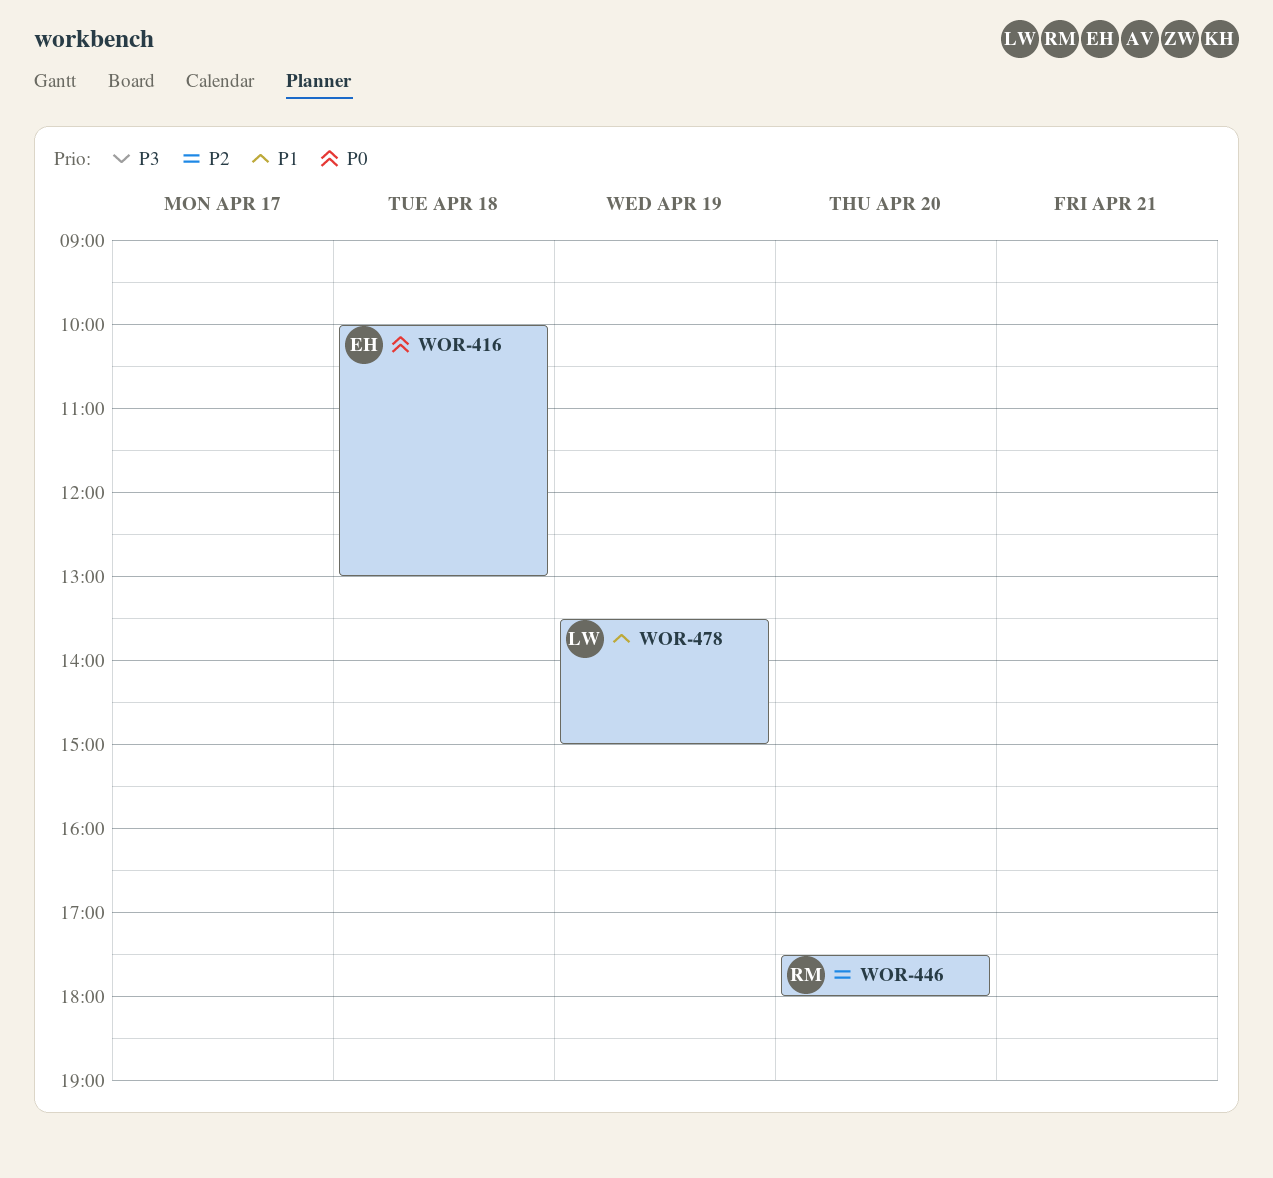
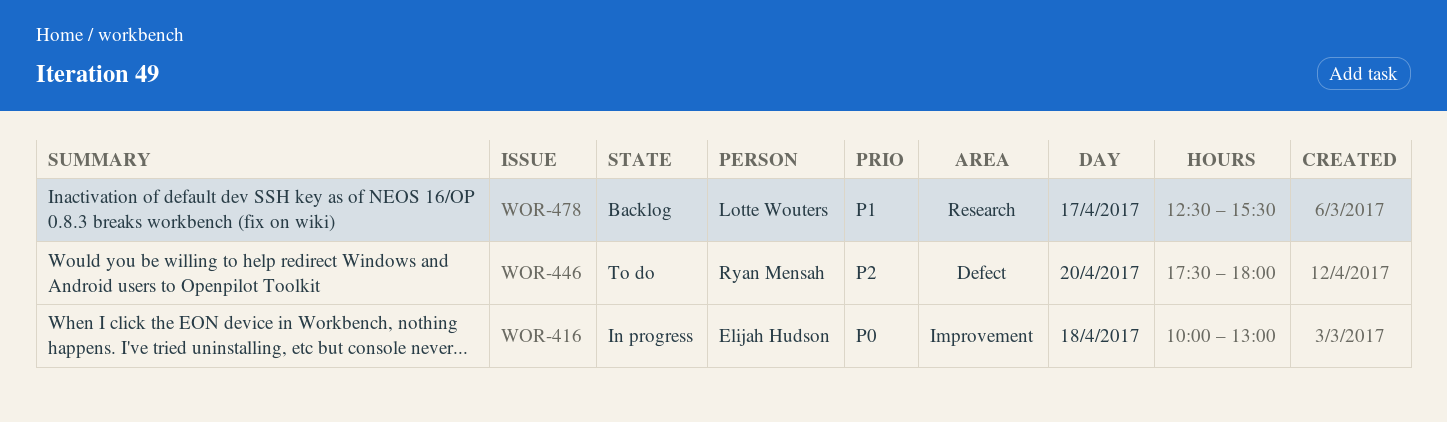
WOR-478, day: Apr 19 -> Apr 17
WOR-478, begins: 13:30 -> 12:30
WOR-478, ends: 15:00 -> 15:30

